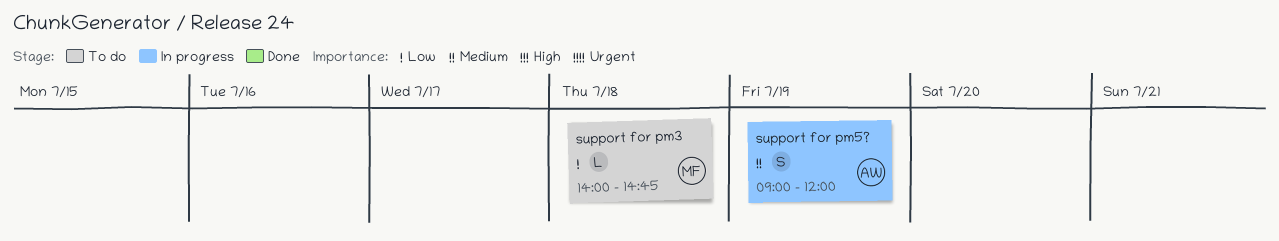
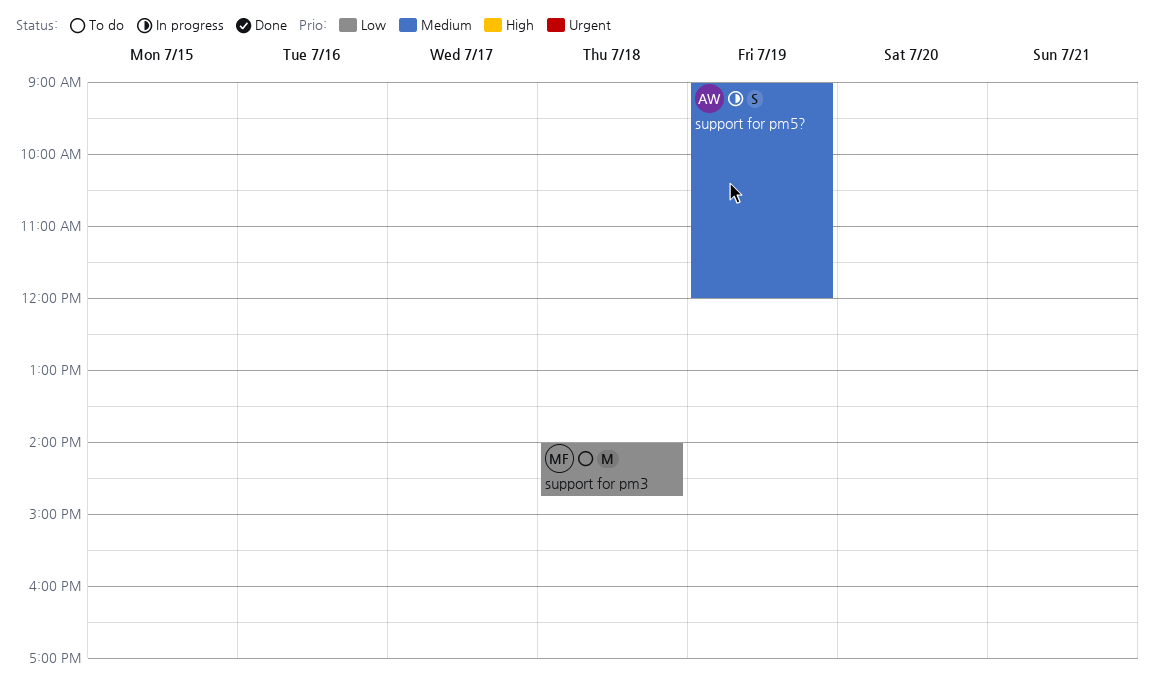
support for pm3, estimate: L -> M

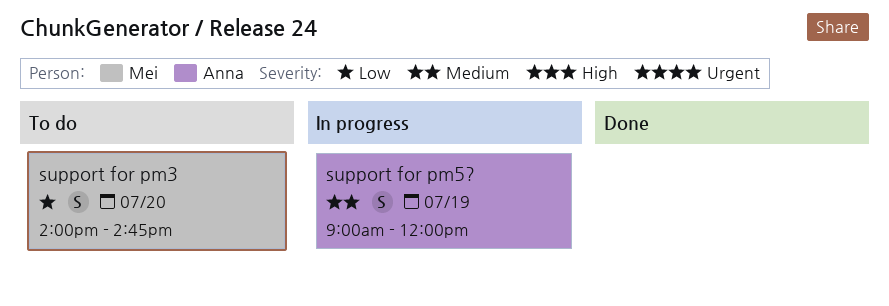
support for pm3, estimate: M -> S
support for pm3, day: Jul 18 -> Jul 20

